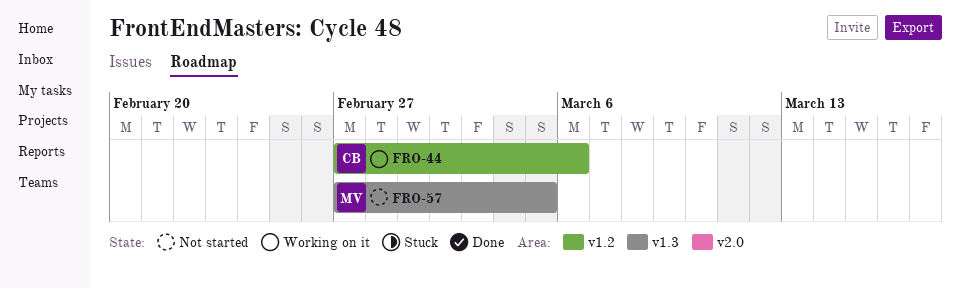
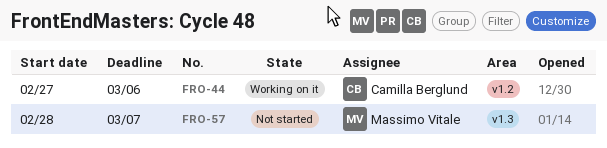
FRO-57, start: Feb 27 -> Feb 28
FRO-57, due: Mar 5 -> Mar 7

